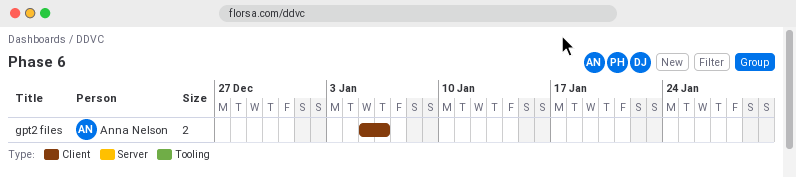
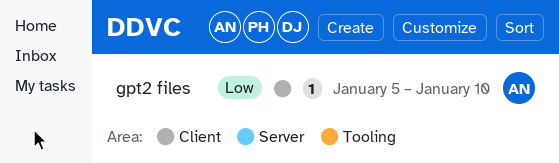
gpt2 files, estimate: 2 -> 1
gpt2 files, due: Jan 6 -> Jan 10

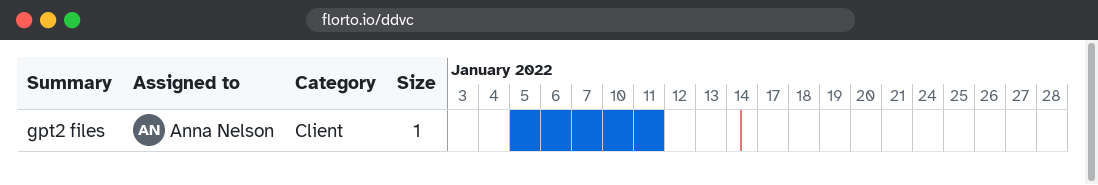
gpt2 files, due: Jan 10 -> Jan 11

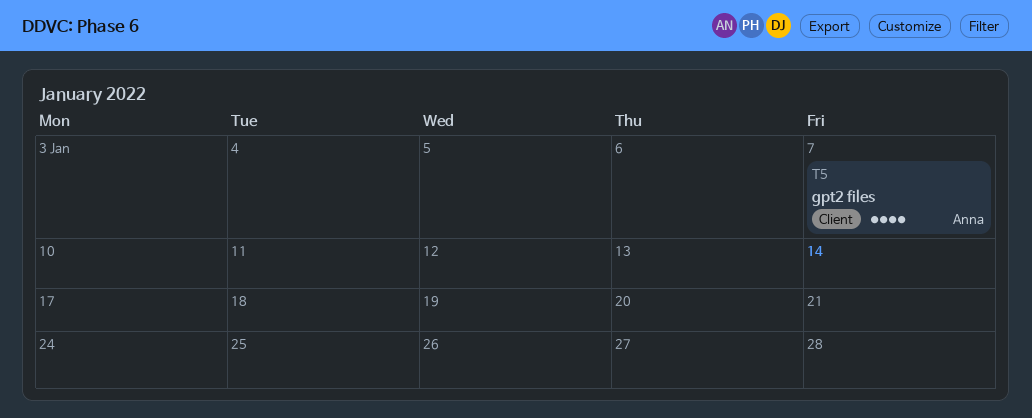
gpt2 files, estimate: 1 -> 4
gpt2 files, due: Jan 11 -> Jan 7

